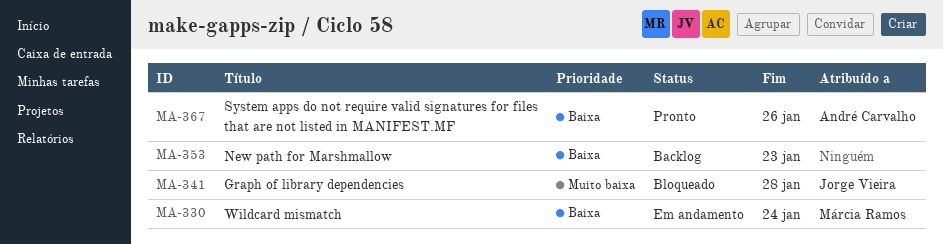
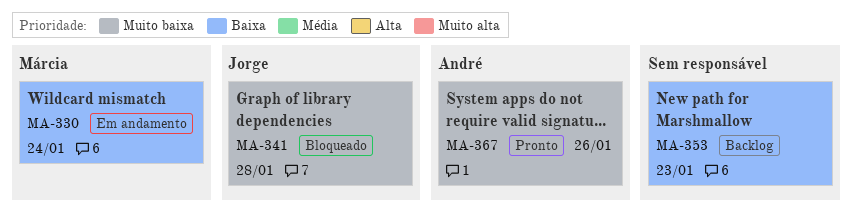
MA-367, priority: Baixa -> Muito baixa

